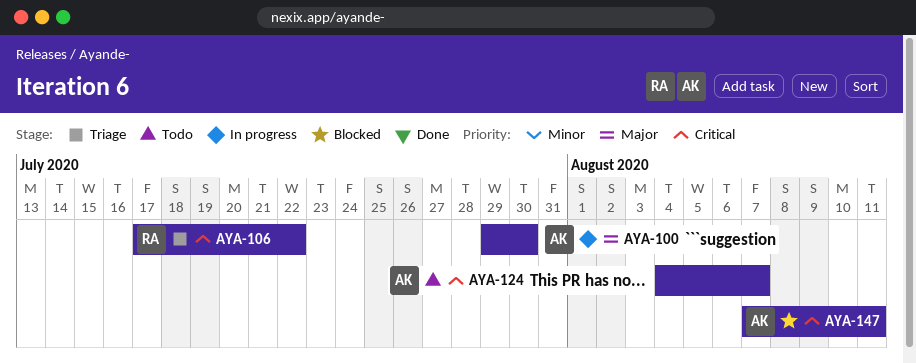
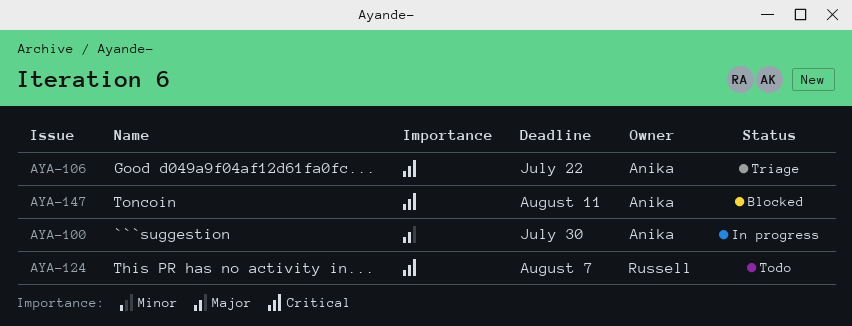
AYA-106, owner: Russell -> Anika
AYA-124, owner: Anika -> Russell

